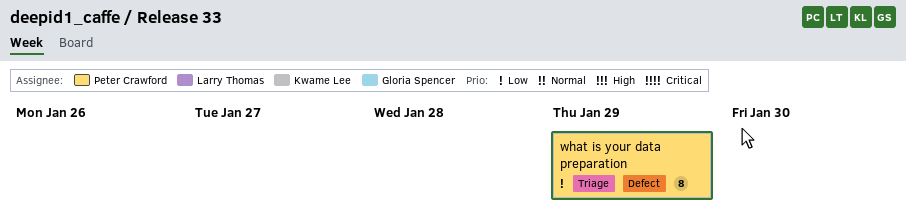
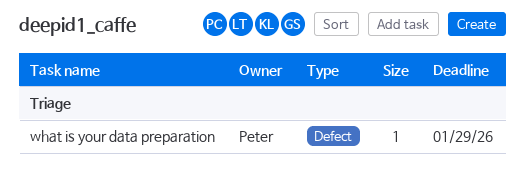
what is your data preparation, estimate: 8 -> 1

